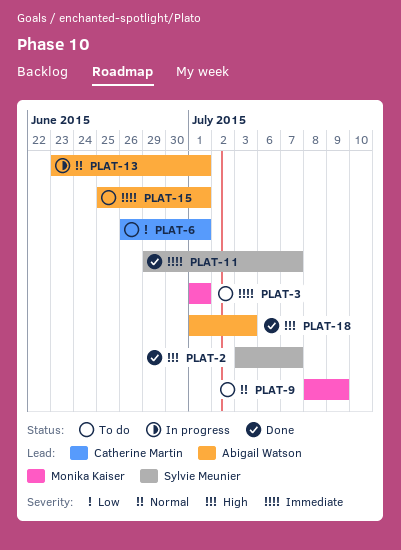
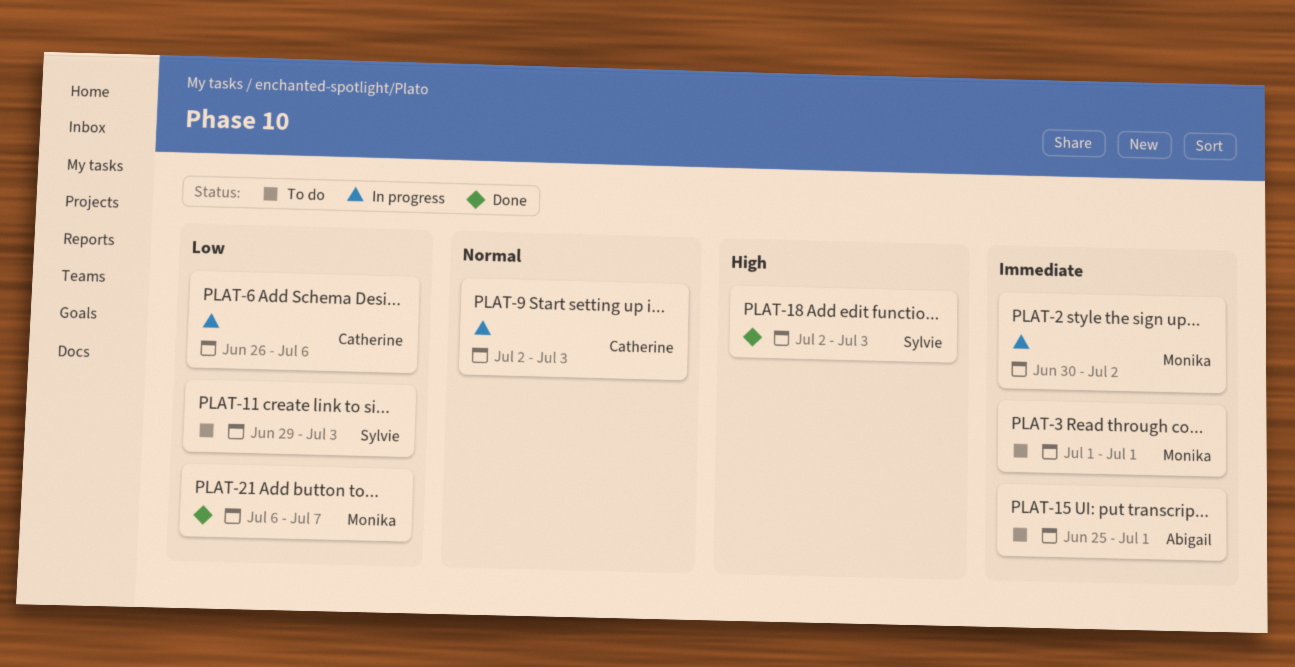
PLAT-2, status: Done -> In progress
PLAT-2, owner: Sylvie Meunier -> Monika Kaiser
PLAT-2, priority: High -> Immediate
PLAT-2, start: Jul 3 -> Jun 30
PLAT-2, due: Jul 7 -> Jul 2
PLAT-6, status: To do -> In progress
PLAT-6, due: Jul 1 -> Jul 6
PLAT-9, status: To do -> In progress
PLAT-9, owner: Monika Kaiser -> Catherine Martin
PLAT-9, start: Jul 8 -> Jul 2
PLAT-9, due: Jul 9 -> Jul 3
PLAT-11, status: Done -> To do
PLAT-11, priority: Immediate -> Low
PLAT-11, due: Jul 7 -> Jul 3
PLAT-13: present -> none
PLAT-18, owner: Abigail Watson -> Sylvie Meunier
PLAT-18, start: Jul 1 -> Jul 2
PLAT-21: none -> present

